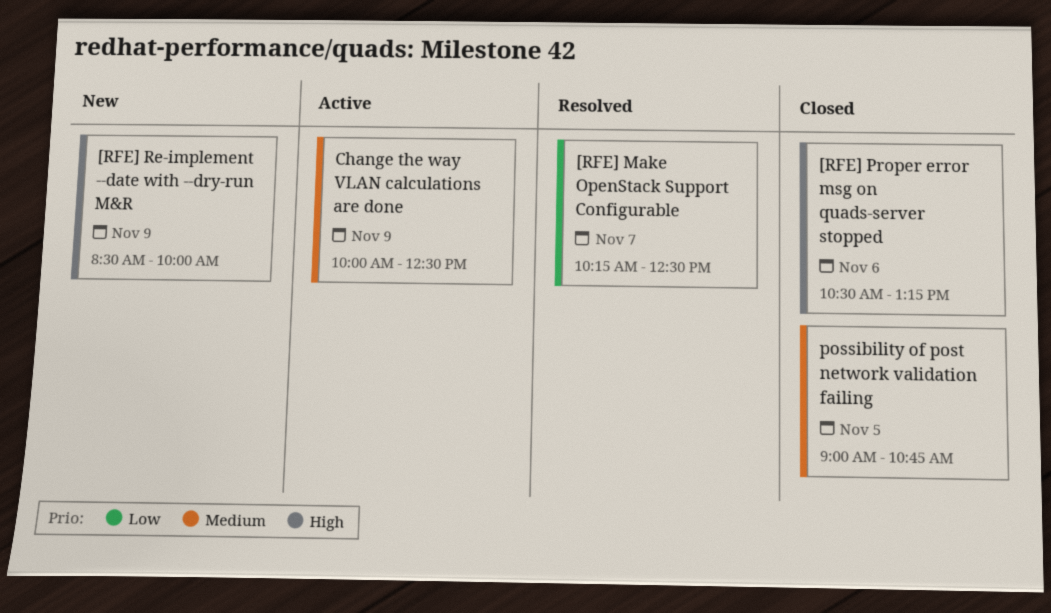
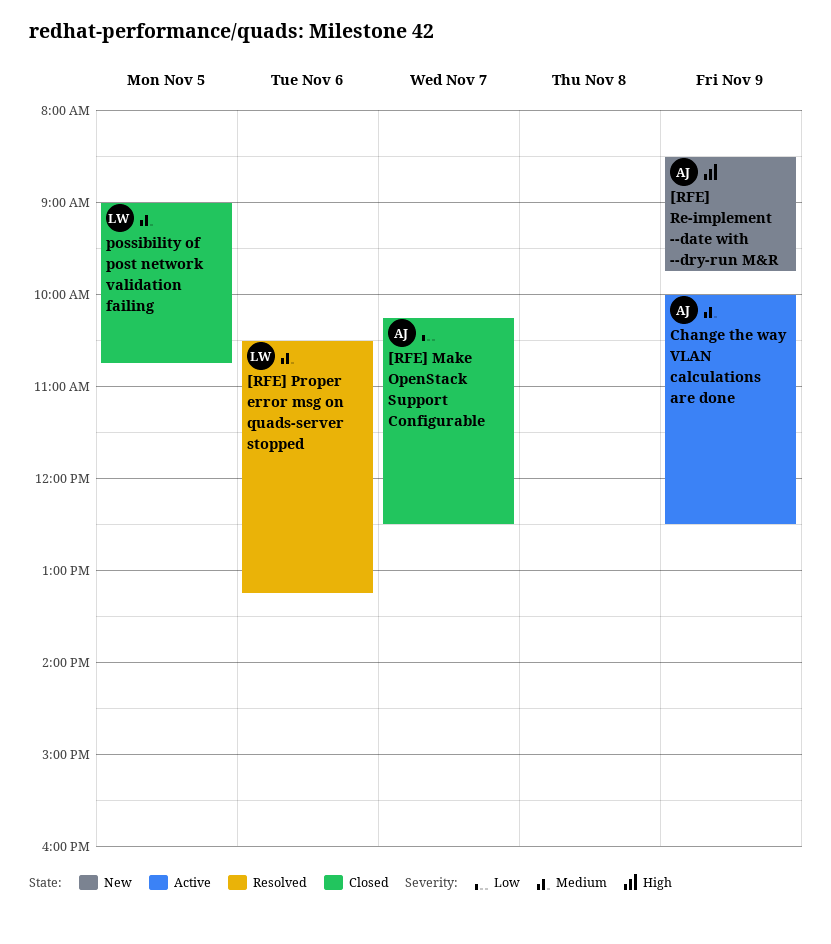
[RFE] Make OpenStack Support Configurable, status: Resolved -> Closed
[RFE] Proper error msg on quads-server stopped, status: Closed -> Resolved
[RFE] Proper error msg on quads-server stopped, priority: High -> Medium
[RFE] Re-implement --date with --dry-run M&R, ends: 10:00 -> 09:45

